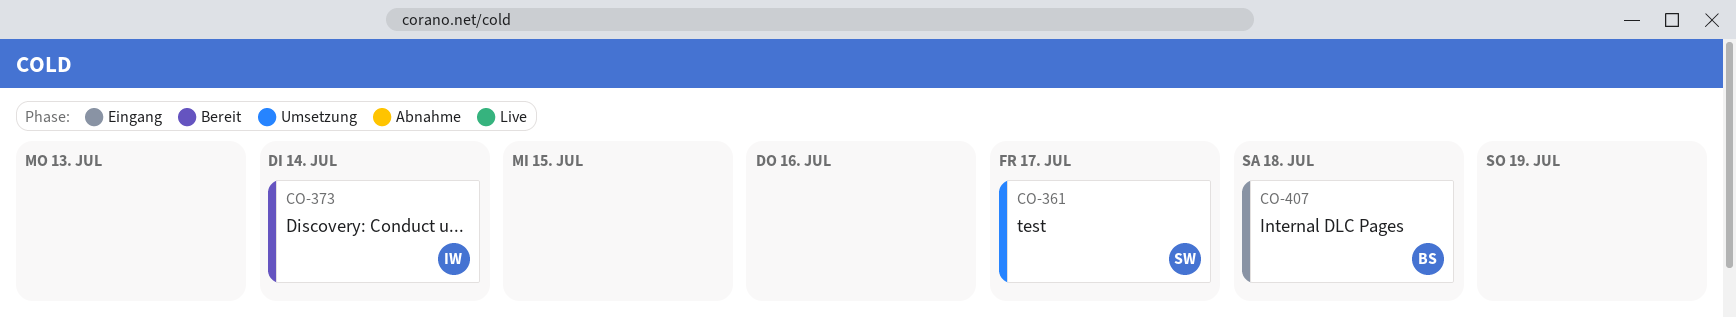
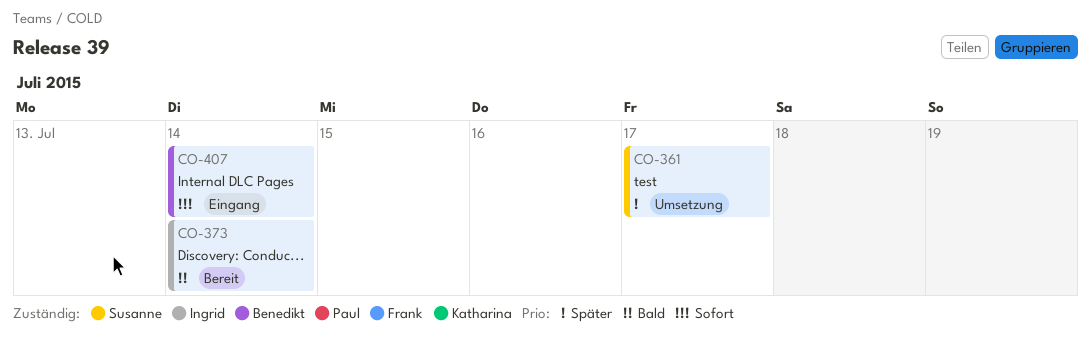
CO-407, due: Jul 18 -> Jul 14

